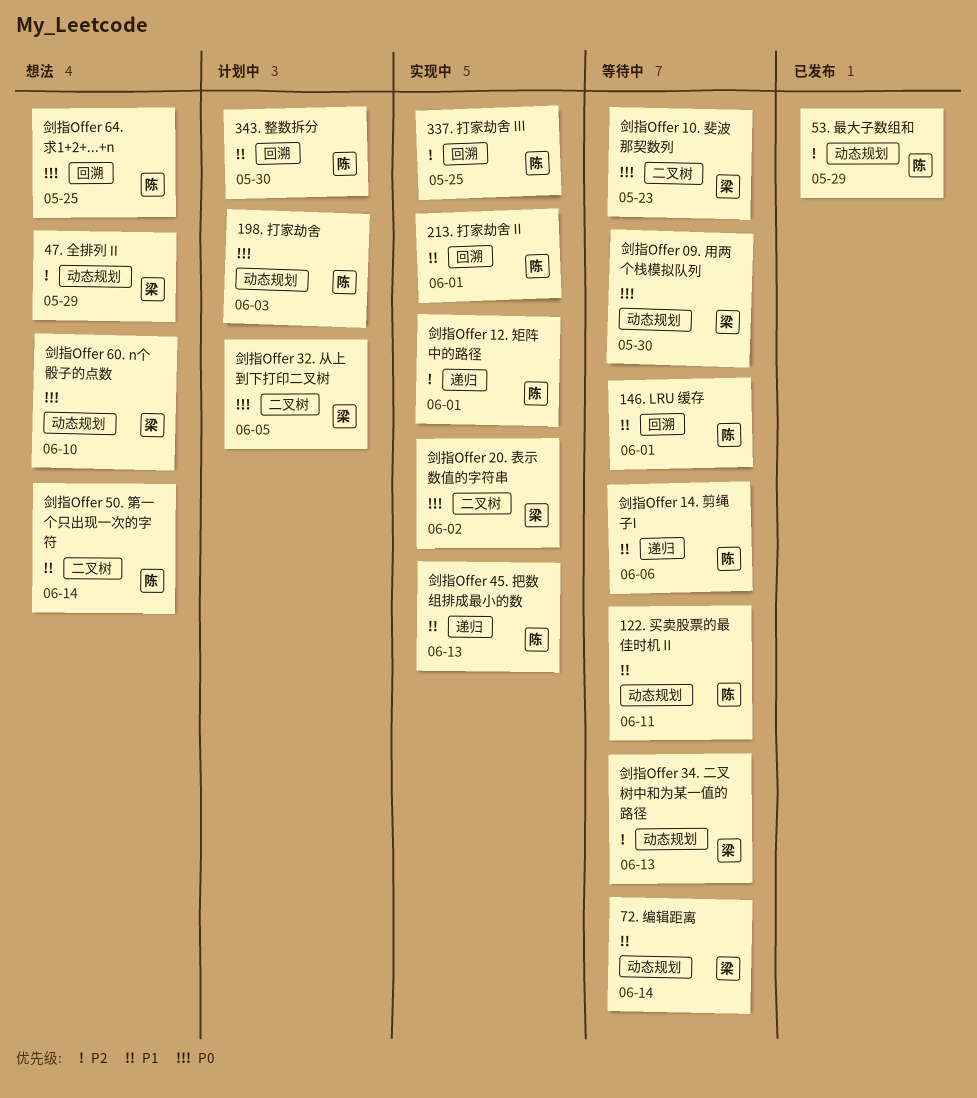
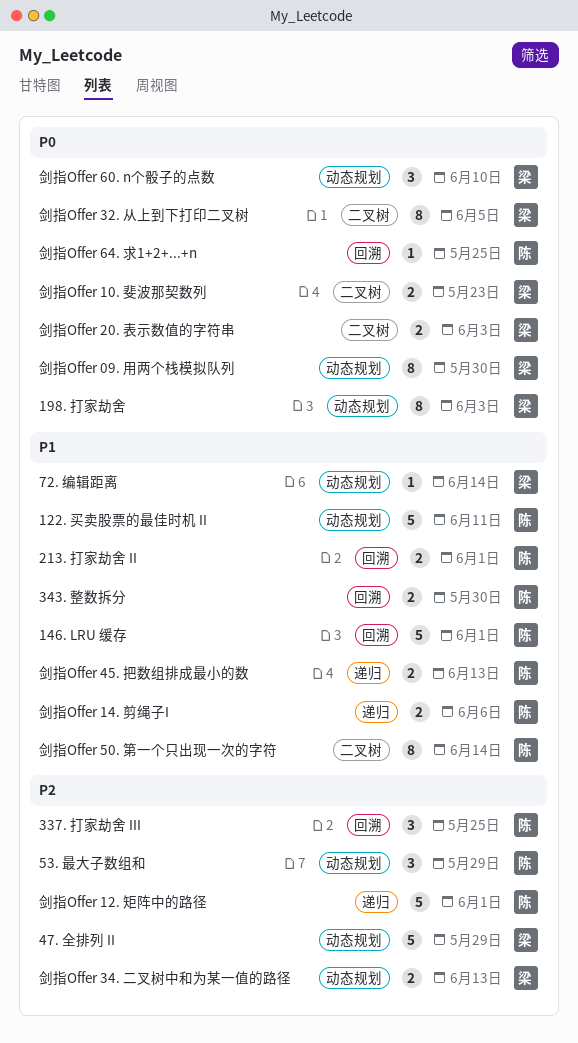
198. 打家劫舍, owner: 陈 -> 梁
剑指Offer 20. 表示数值的字符串, due: Jun 2 -> Jun 3

